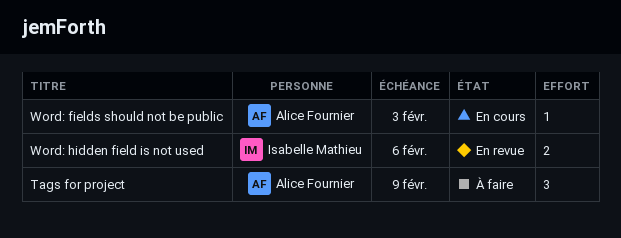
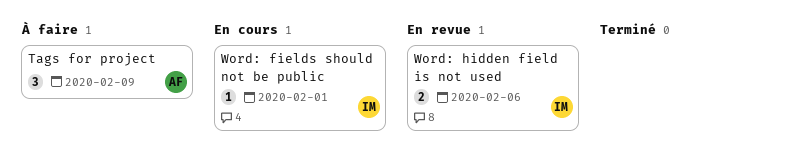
Word: fields should not be public, owner: Alice Fournier -> Isabelle Mathieu
Word: fields should not be public, due: Feb 3 -> Feb 1

